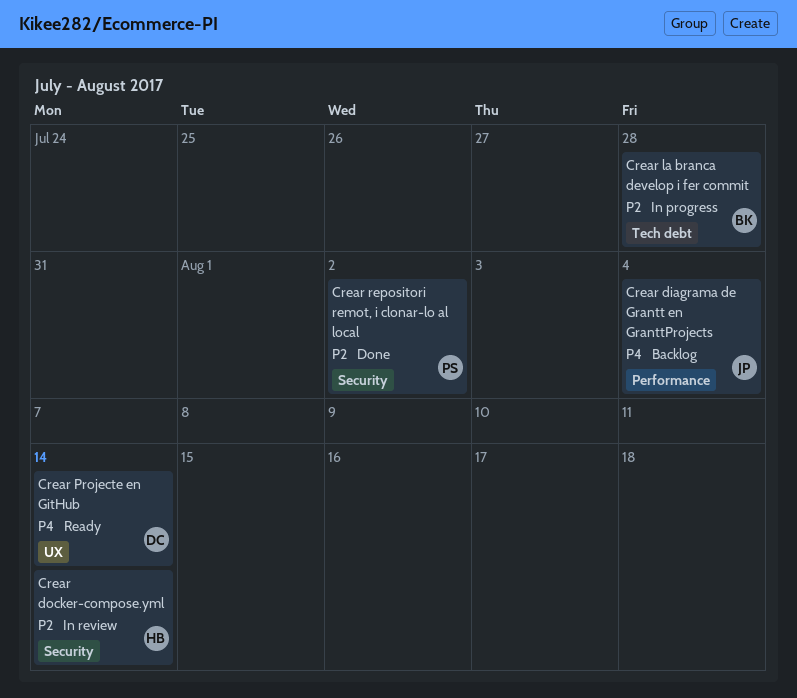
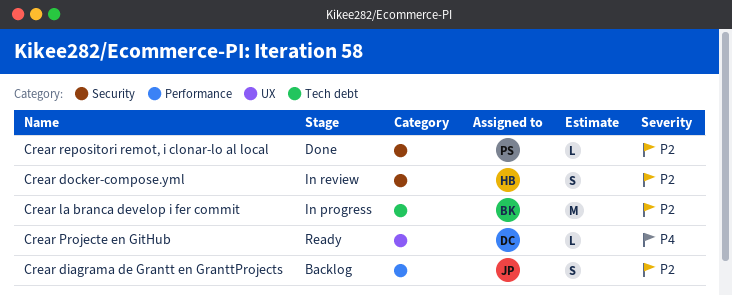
Crear diagrama de Grantt en GranttProjects, priority: P4 -> P2

